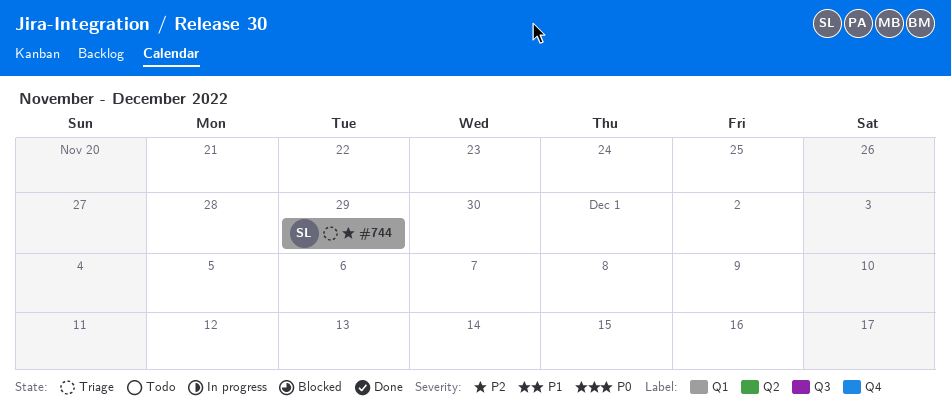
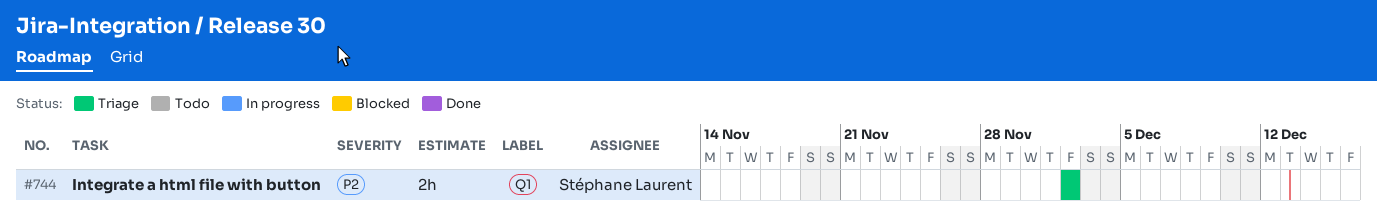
#744, start: Nov 29 -> Dec 2
#744, due: Nov 29 -> Dec 2

